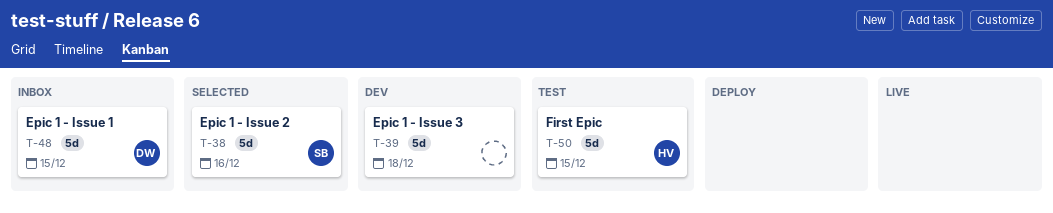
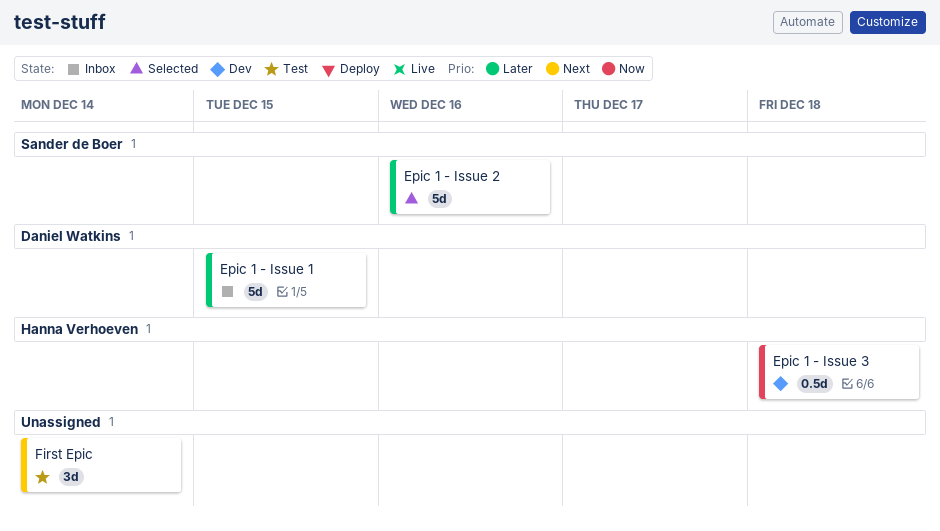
Epic 1 - Issue 3, owner: none -> Hanna Verhoeven
Epic 1 - Issue 3, estimate: 5d -> 0.5d
First Epic, owner: Hanna Verhoeven -> none
First Epic, estimate: 5d -> 3d
First Epic, due: Dec 15 -> Dec 14

